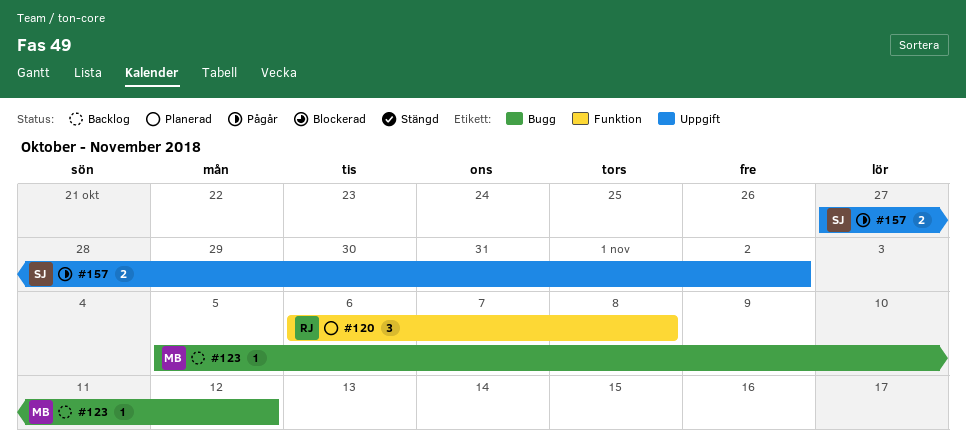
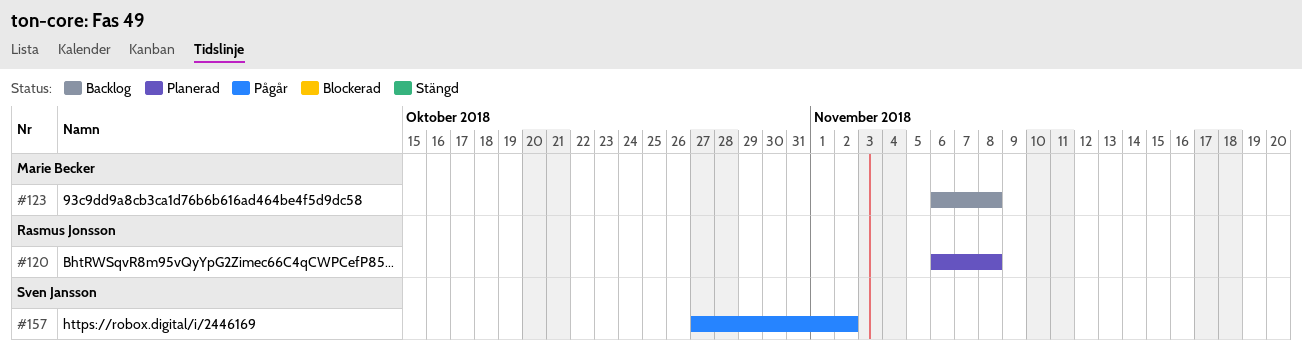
#123, start: Nov 5 -> Nov 6
#123, due: Nov 12 -> Nov 8

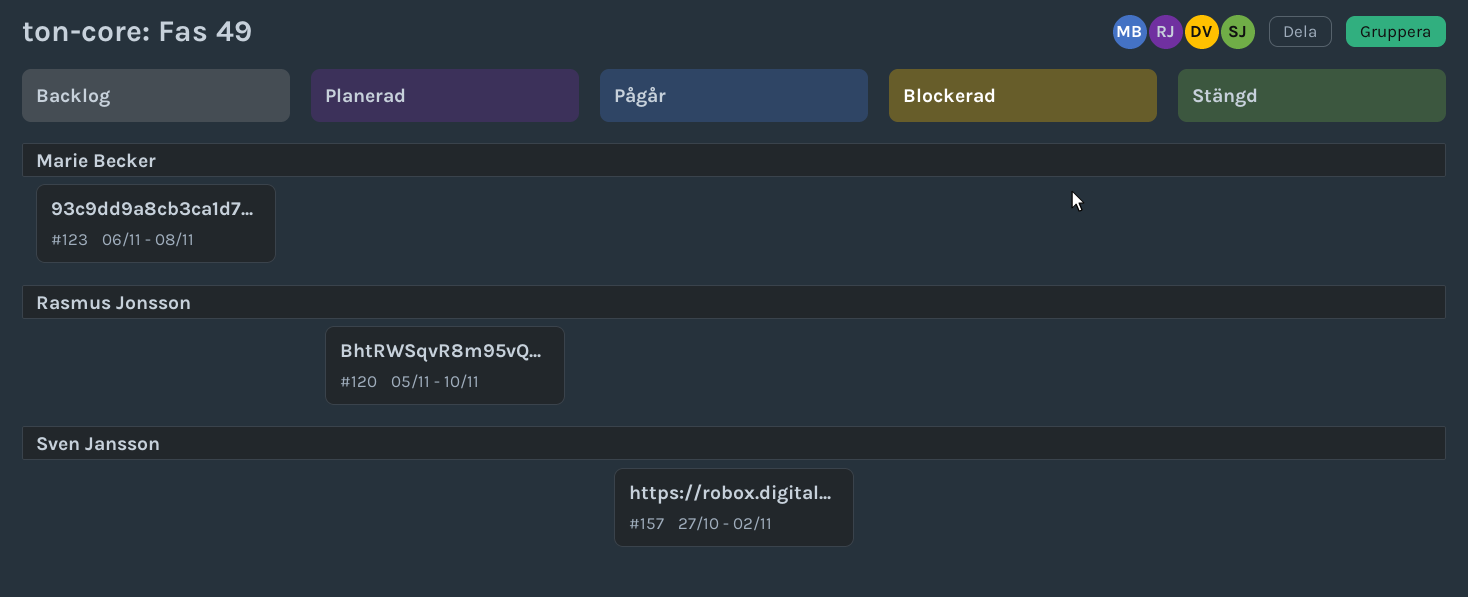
#120, start: Nov 6 -> Nov 5
#120, due: Nov 8 -> Nov 10

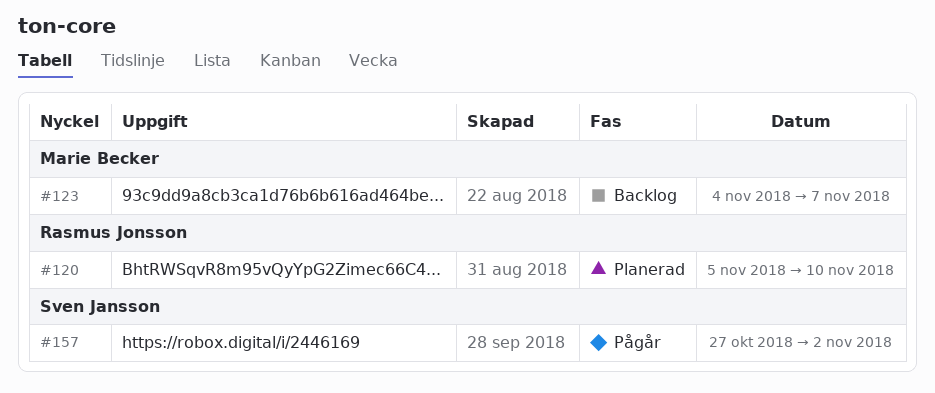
#123, start: Nov 6 -> Nov 4
#123, due: Nov 8 -> Nov 7

